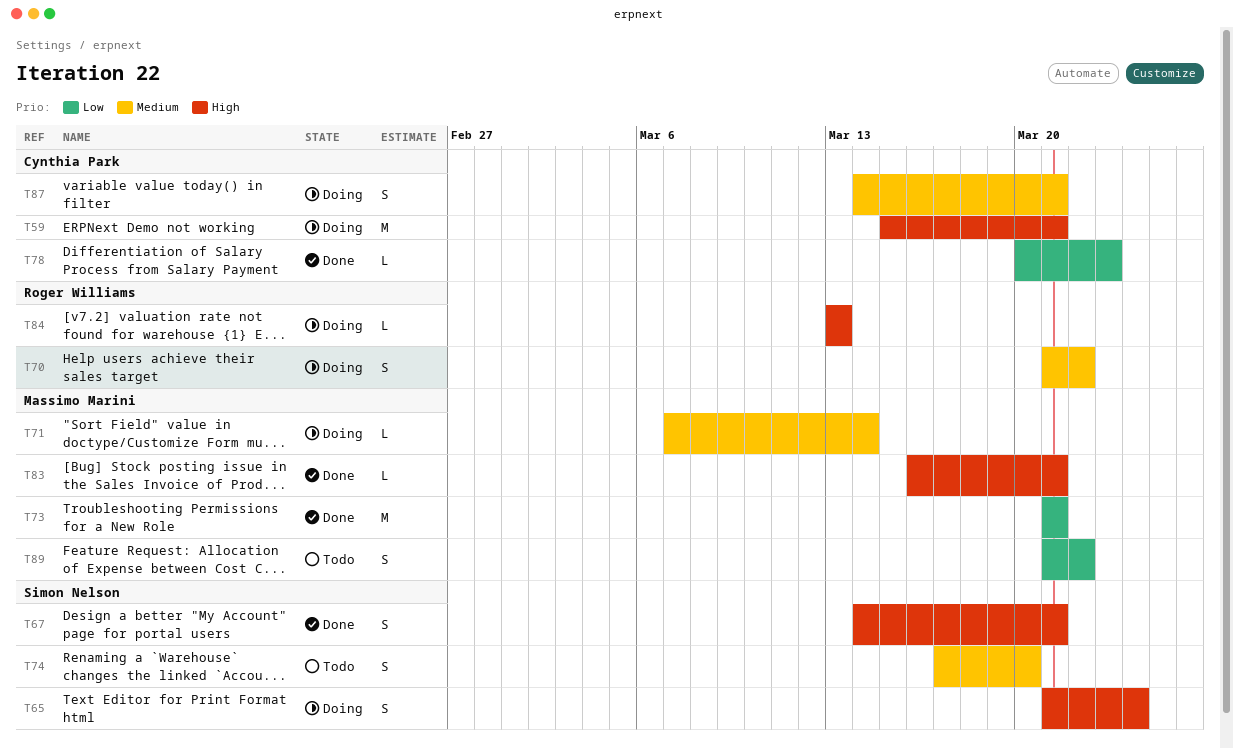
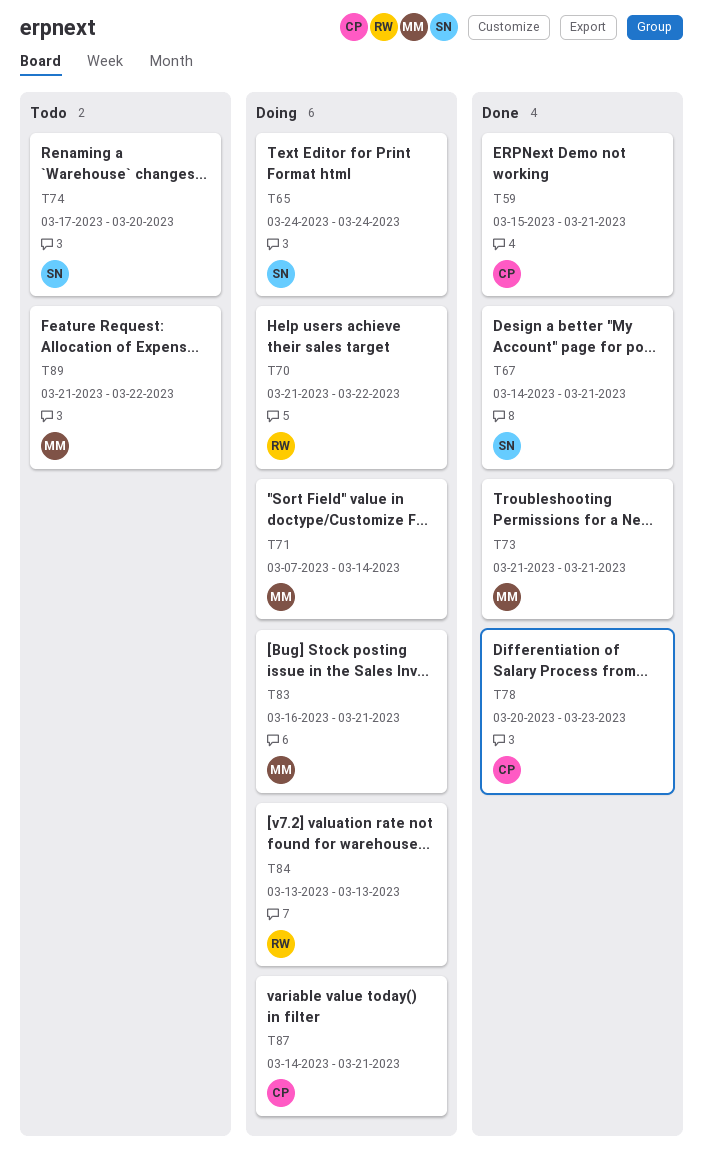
T59, status: Doing -> Done
T65, start: Mar 21 -> Mar 24
T83, status: Done -> Doing

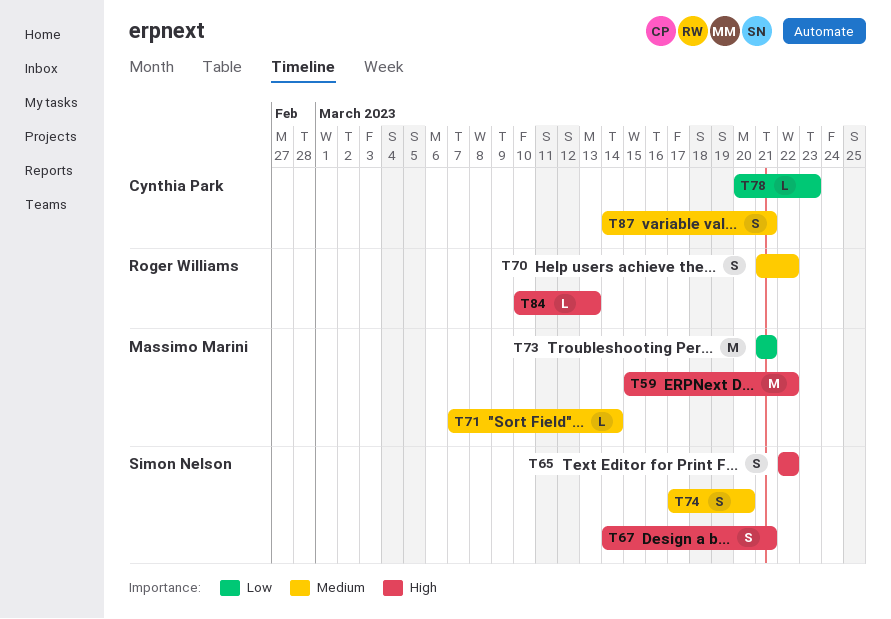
T59, owner: Cynthia Park -> Massimo Marini
T59, due: Mar 21 -> Mar 22
T65, start: Mar 24 -> Mar 22
T65, due: Mar 24 -> Mar 22
T83: present -> none
T84, start: Mar 13 -> Mar 10
T89: present -> none

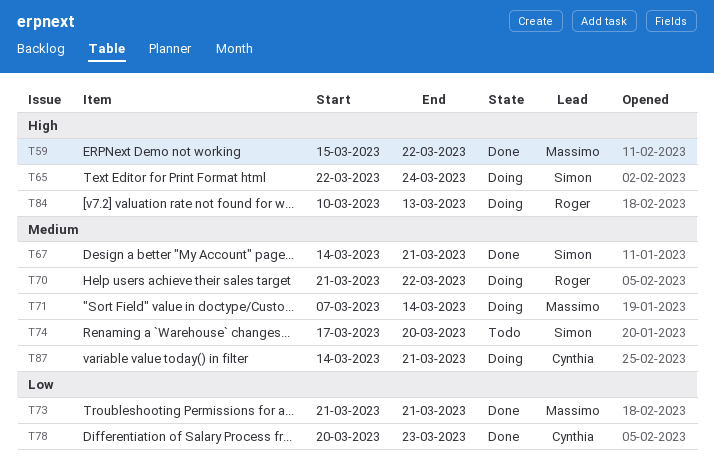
T65, due: Mar 22 -> Mar 24
T67, priority: High -> Medium

